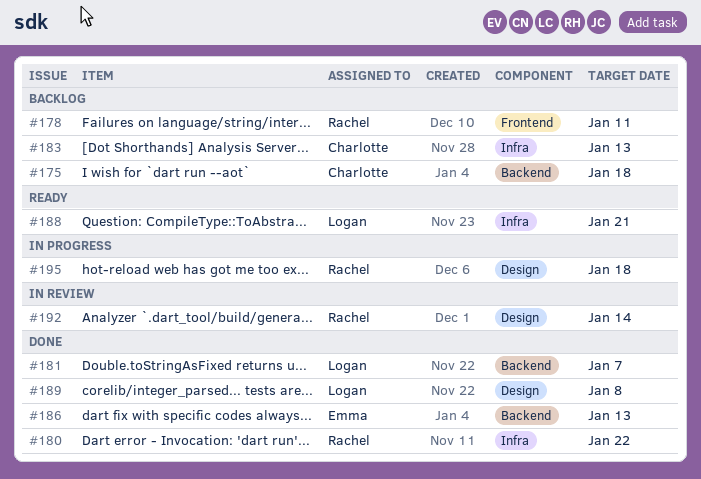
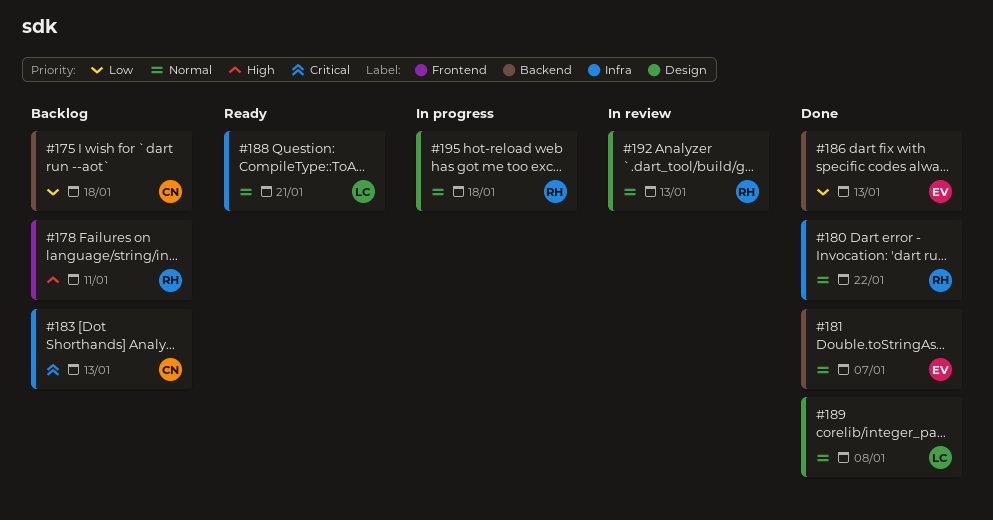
#181, owner: Logan -> Emma
#192, due: Jan 14 -> Jan 13

